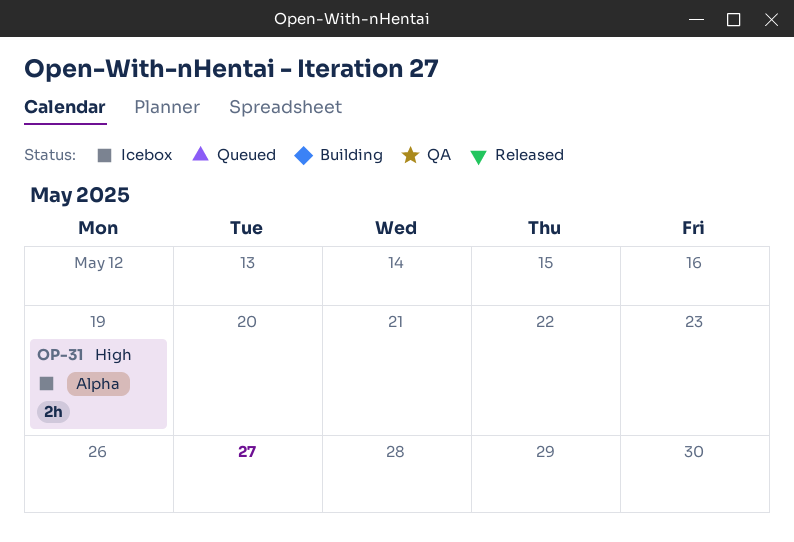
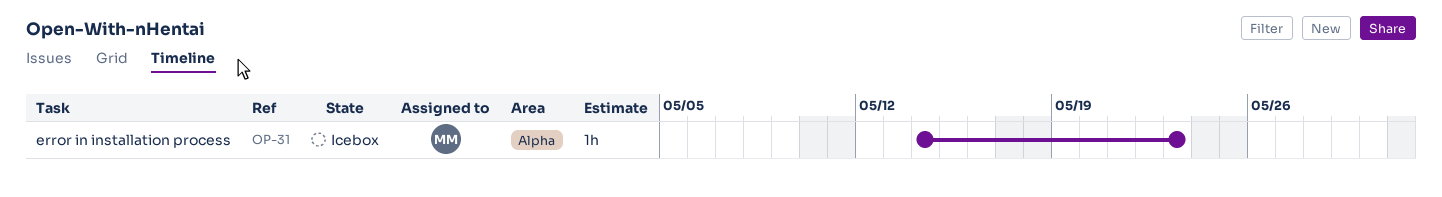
OP-31, estimate: 2h -> 1h
OP-31, due: May 19 -> May 23

